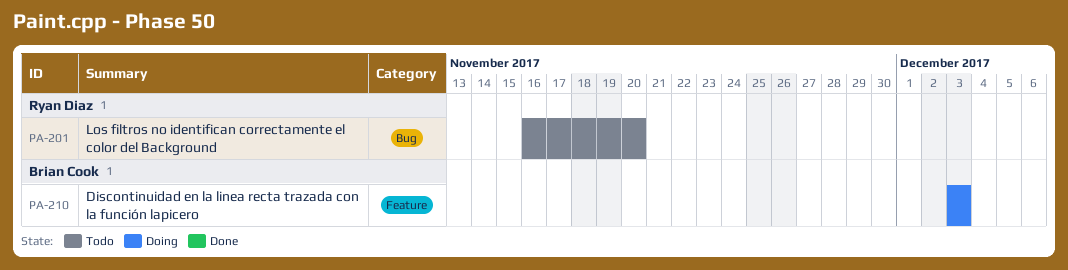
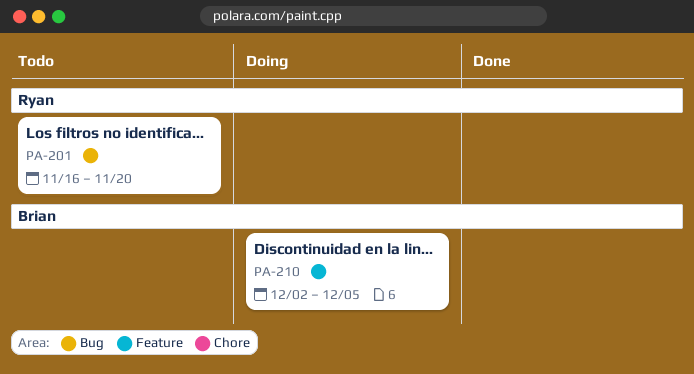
PA-210, start: Dec 3 -> Dec 2
PA-210, due: Dec 3 -> Dec 5

